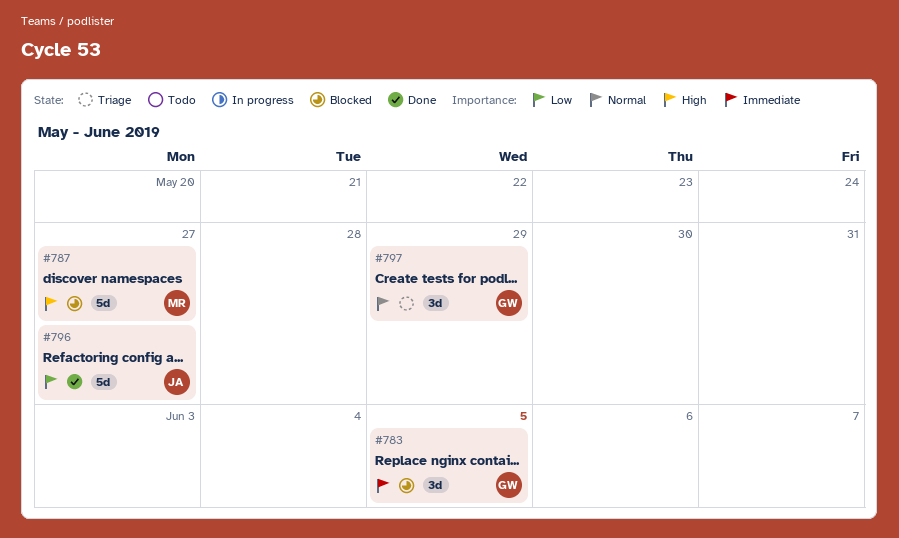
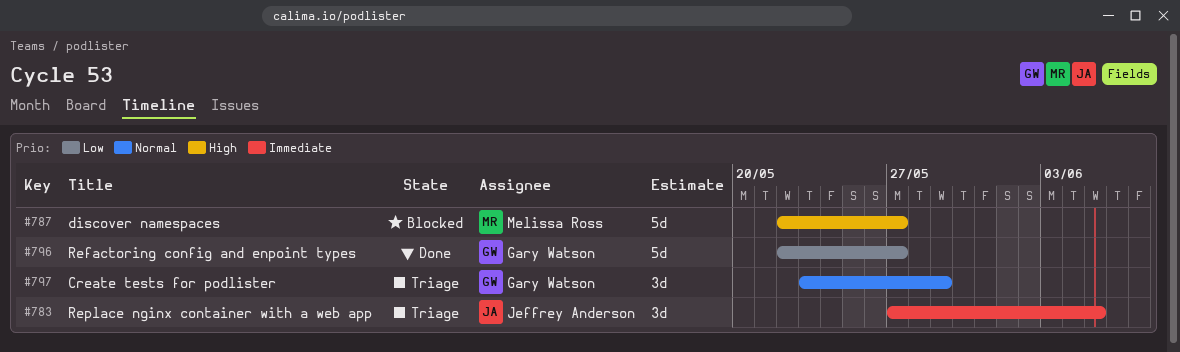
#783, status: Blocked -> Triage
#783, owner: Gary Watson -> Jeffrey Anderson
#796, owner: Jeffrey Anderson -> Gary Watson

